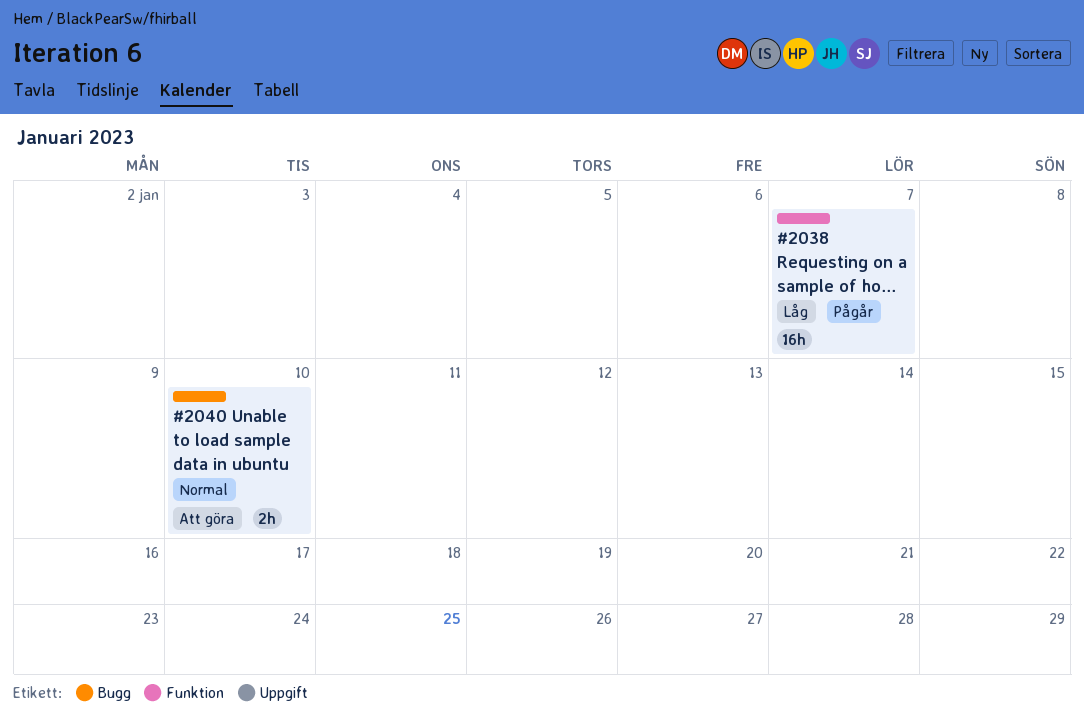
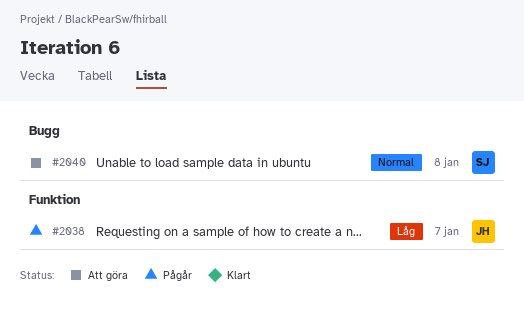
#2040, due: Jan 10 -> Jan 8

